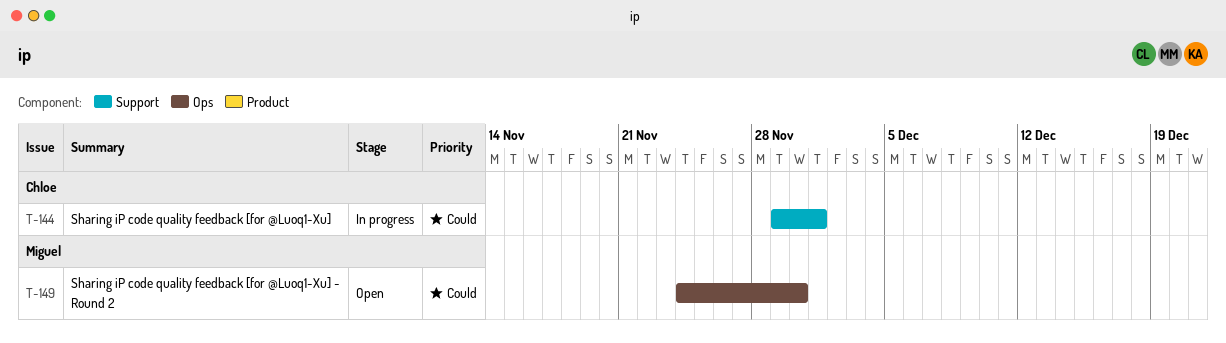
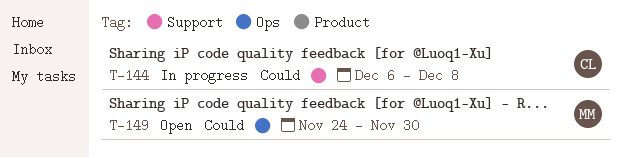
T-144, start: Nov 29 -> Dec 6
T-144, due: Dec 1 -> Dec 8

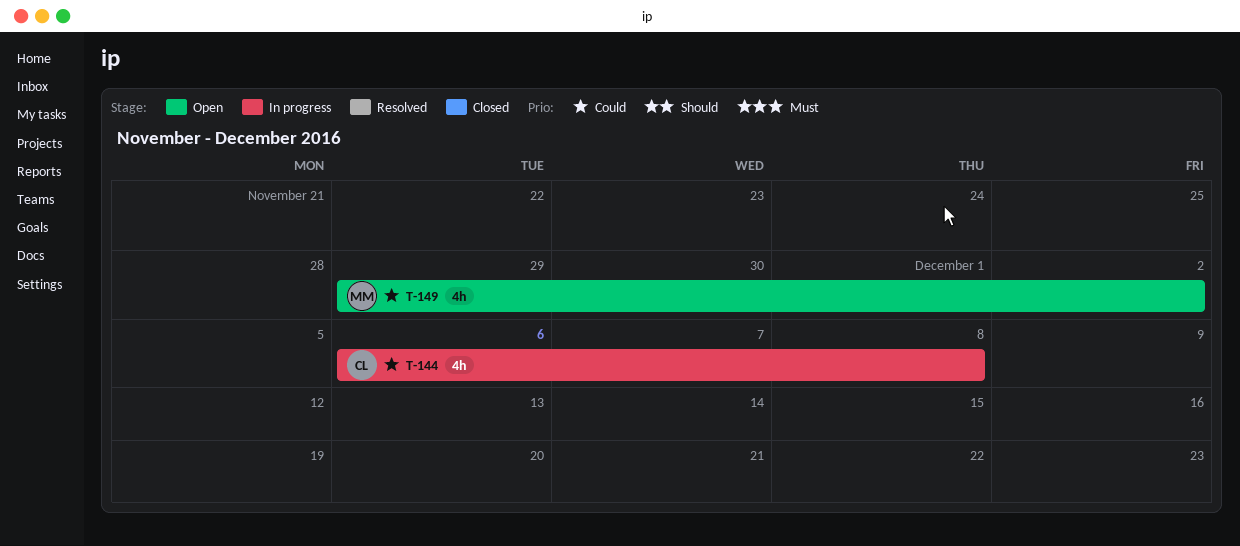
T-149, start: Nov 24 -> Nov 29
T-149, due: Nov 30 -> Dec 2

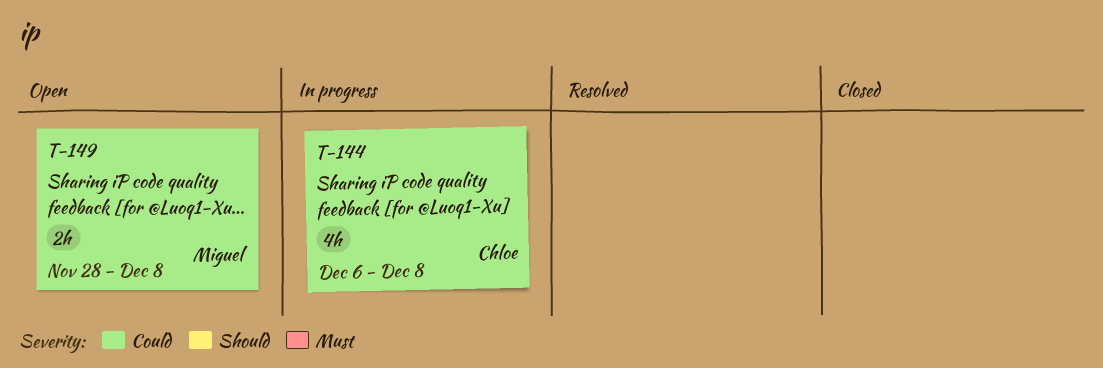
T-149, estimate: 4h -> 2h
T-149, start: Nov 29 -> Nov 28
T-149, due: Dec 2 -> Dec 8

